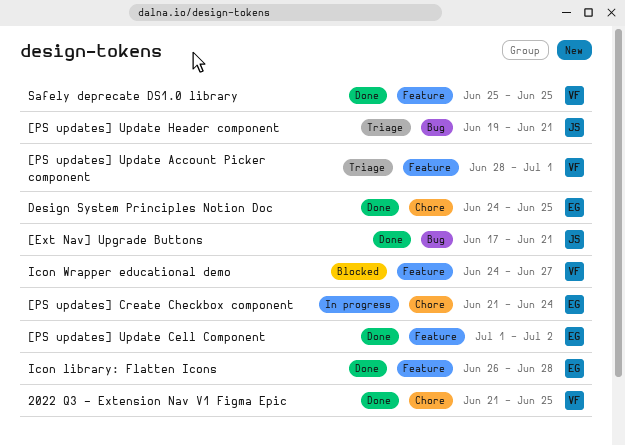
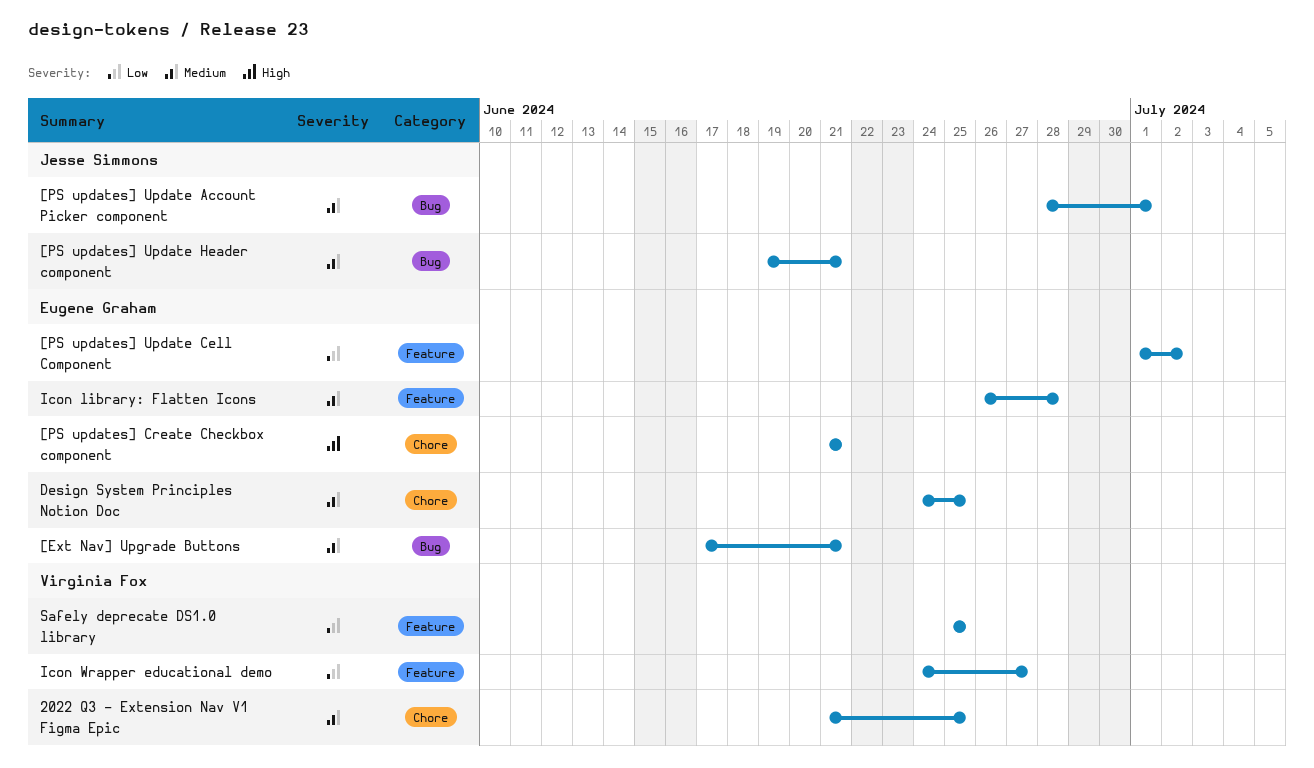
[Ext Nav] Upgrade Buttons, owner: Jesse Simmons -> Eugene Graham
[PS updates] Create Checkbox component, due: Jun 24 -> Jun 21
[PS updates] Update Account Picker component, owner: Virginia Fox -> Jesse Simmons
[PS updates] Update Account Picker component, label: Feature -> Bug

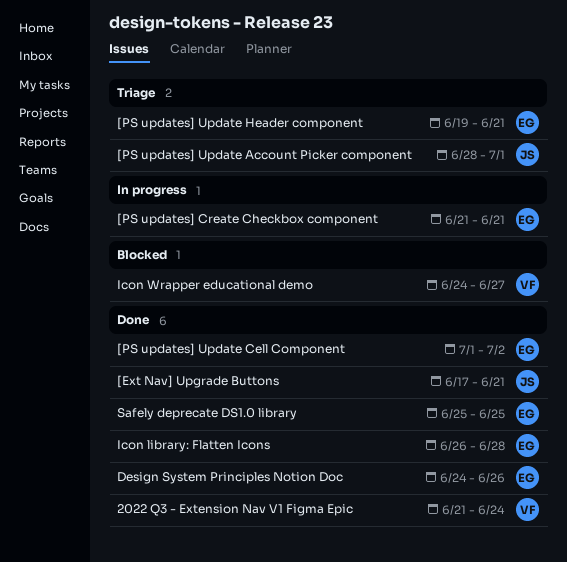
2022 Q3 - Extension Nav V1 Figma Epic, due: Jun 25 -> Jun 24
[Ext Nav] Upgrade Buttons, owner: Eugene Graham -> Jesse Simmons
[PS updates] Update Header component, owner: Jesse Simmons -> Eugene Graham
Design System Principles Notion Doc, due: Jun 25 -> Jun 26
Safely deprecate DS1.0 library, owner: Virginia Fox -> Eugene Graham

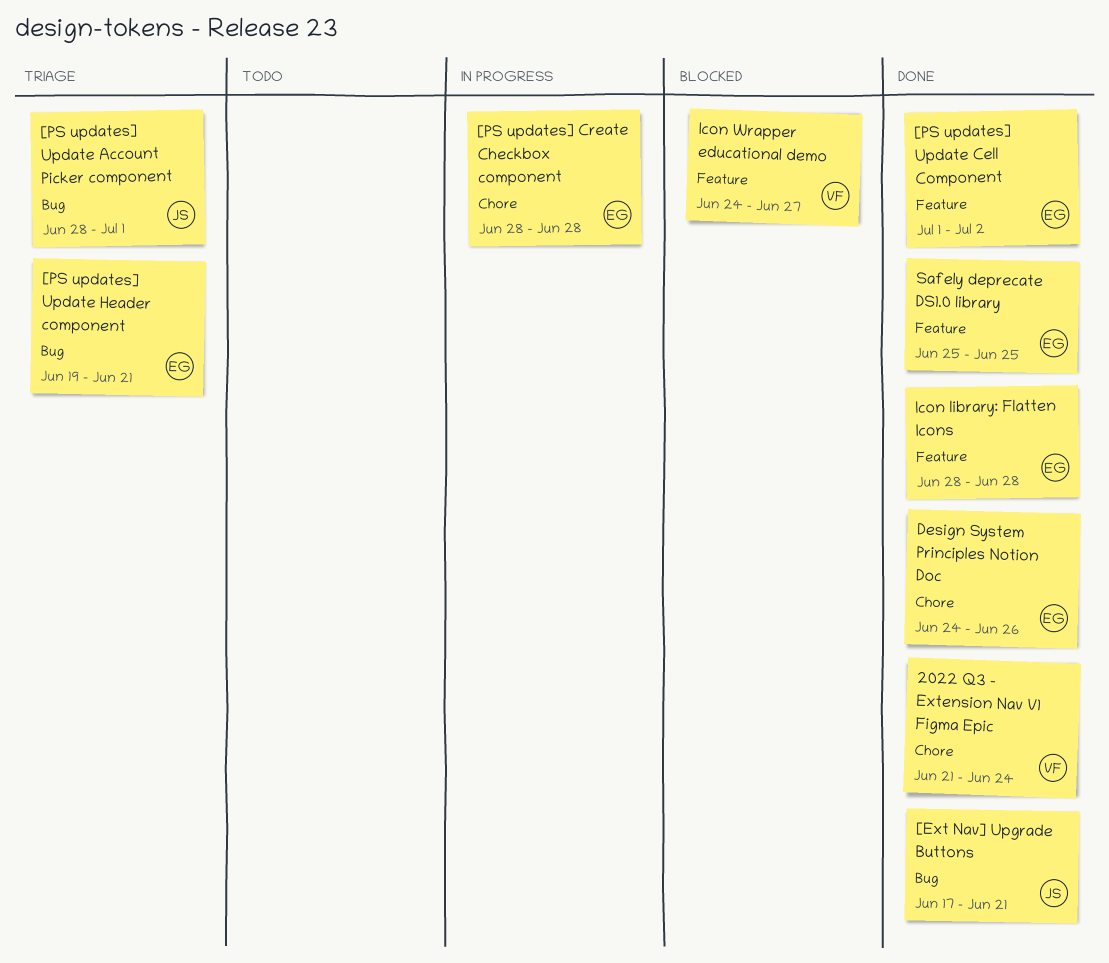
[PS updates] Create Checkbox component, start: Jun 21 -> Jun 28
[PS updates] Create Checkbox component, due: Jun 21 -> Jun 28
Icon library: Flatten Icons, start: Jun 26 -> Jun 28

